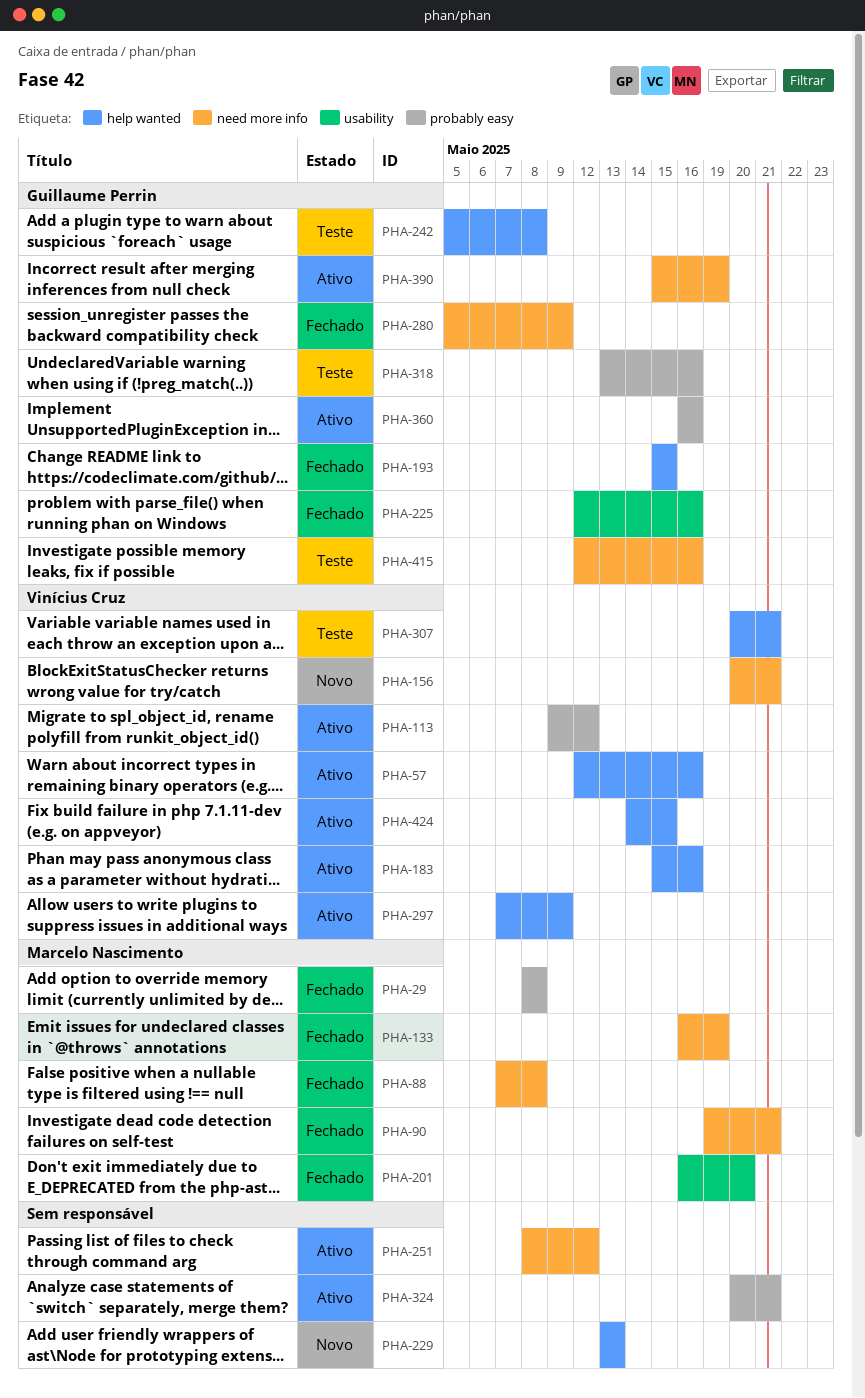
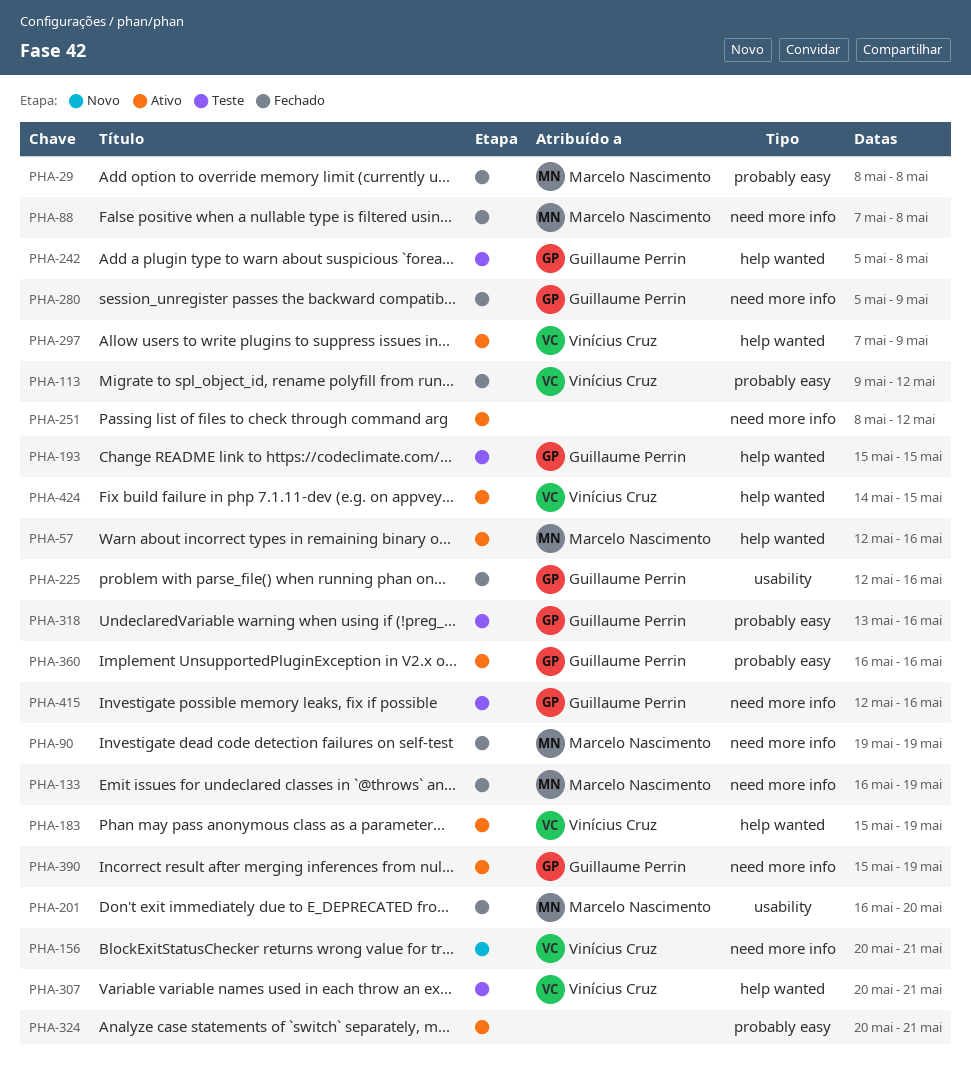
PHA-57, owner: Vinícius Cruz -> Marcelo Nascimento
PHA-90, due: May 21 -> May 19
PHA-113, status: Ativo -> Fechado
PHA-183, due: May 16 -> May 19
PHA-193, status: Fechado -> Teste
PHA-229: present -> none

